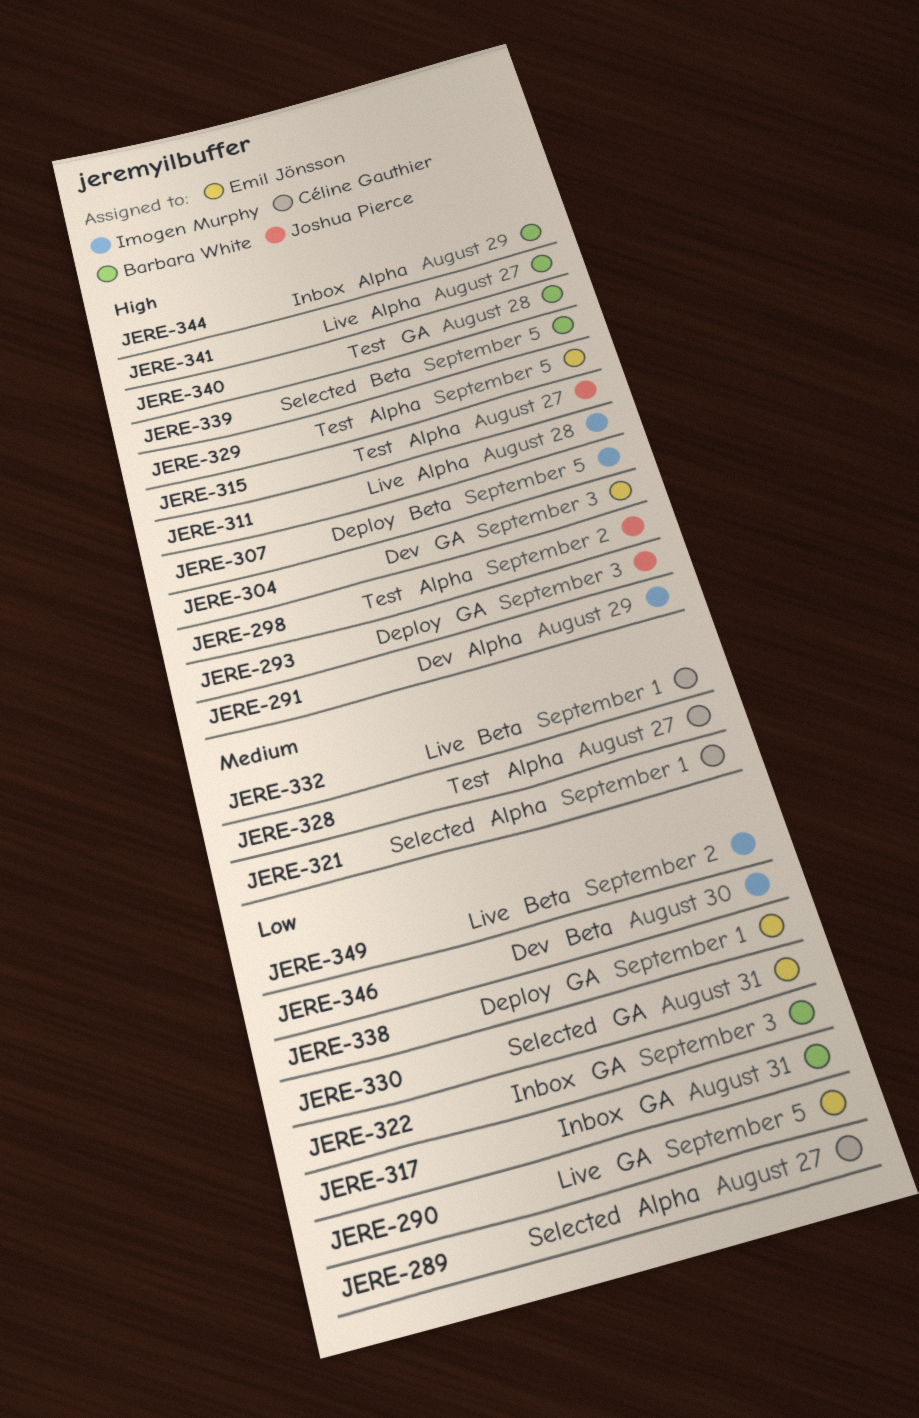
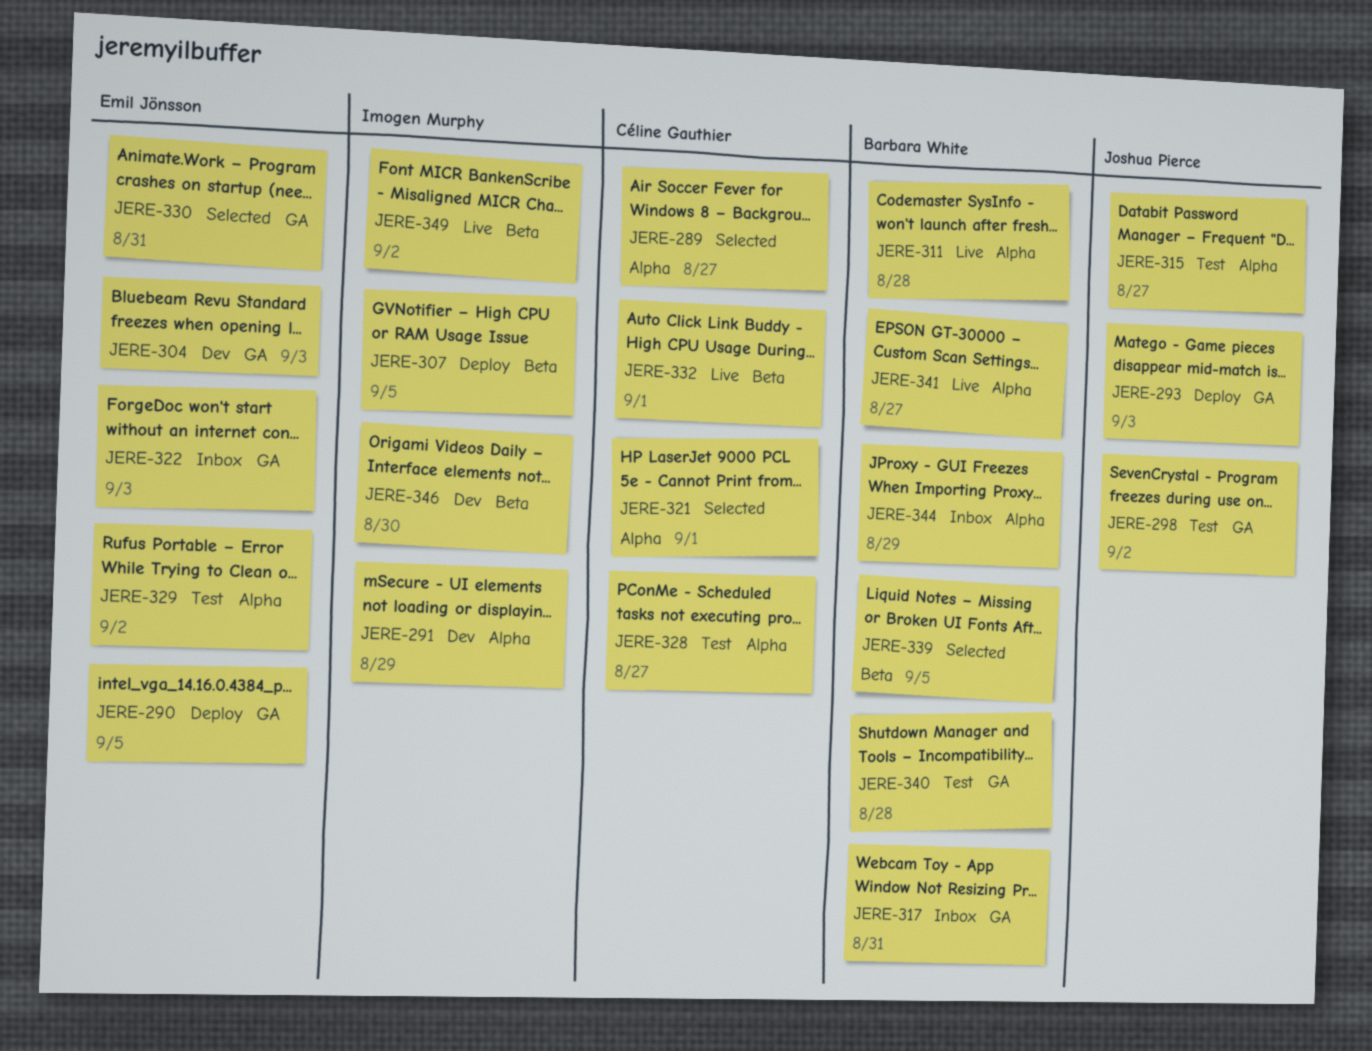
JERE-290, status: Live -> Deploy
JERE-298, label: Alpha -> GA
JERE-311, owner: Imogen Murphy -> Barbara White
JERE-322, owner: Barbara White -> Emil Jönsson
JERE-329, due: Sep 5 -> Sep 2
JERE-338: present -> none

